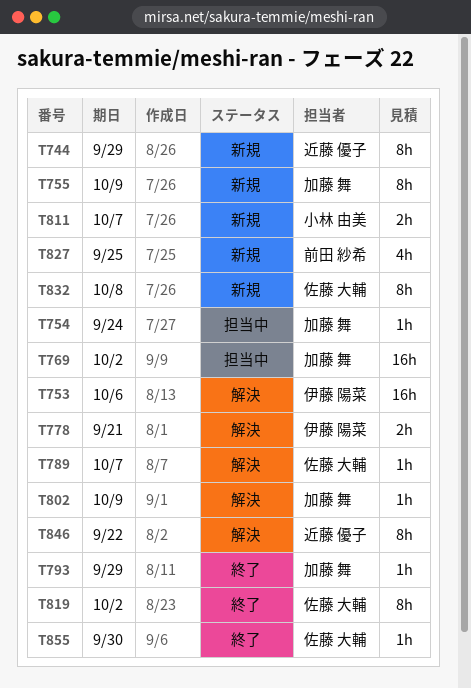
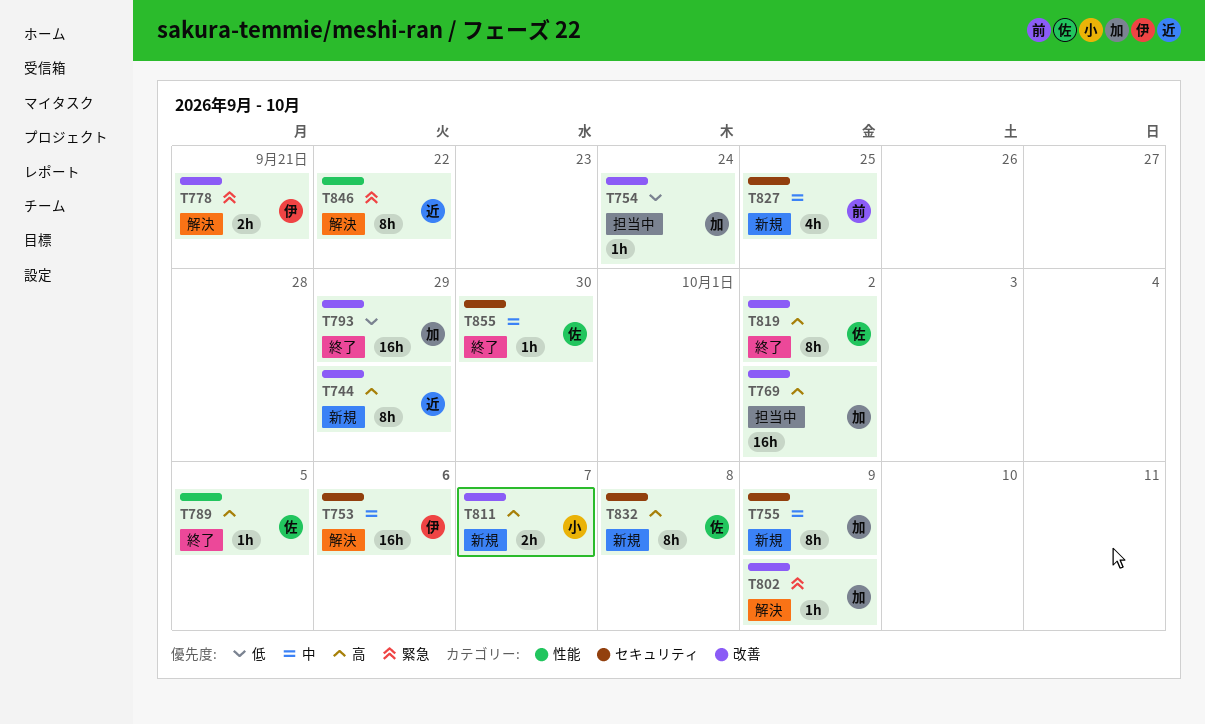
T789, status: 解決 -> 終了
T789, due: Oct 7 -> Oct 5
T793, estimate: 1h -> 16h

